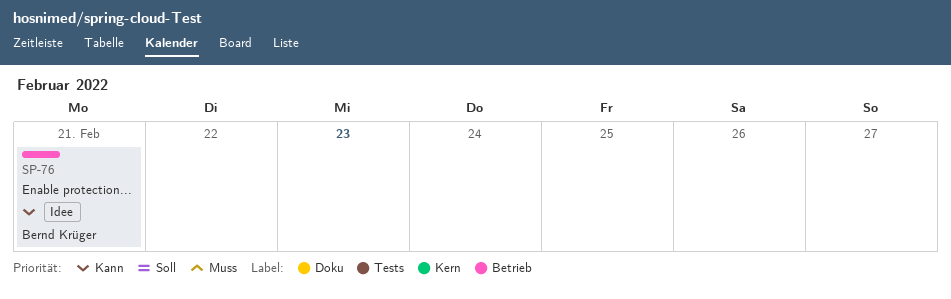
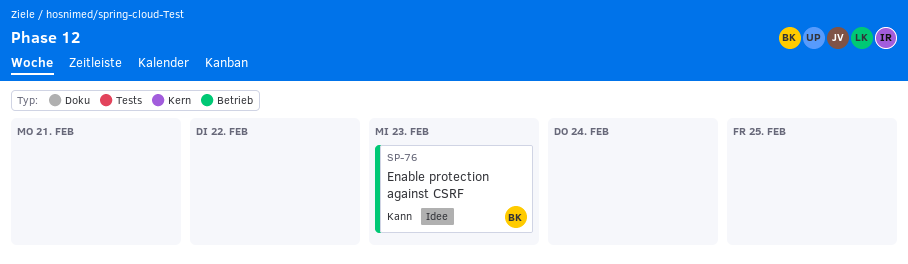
SP-76, due: Feb 21 -> Feb 23

